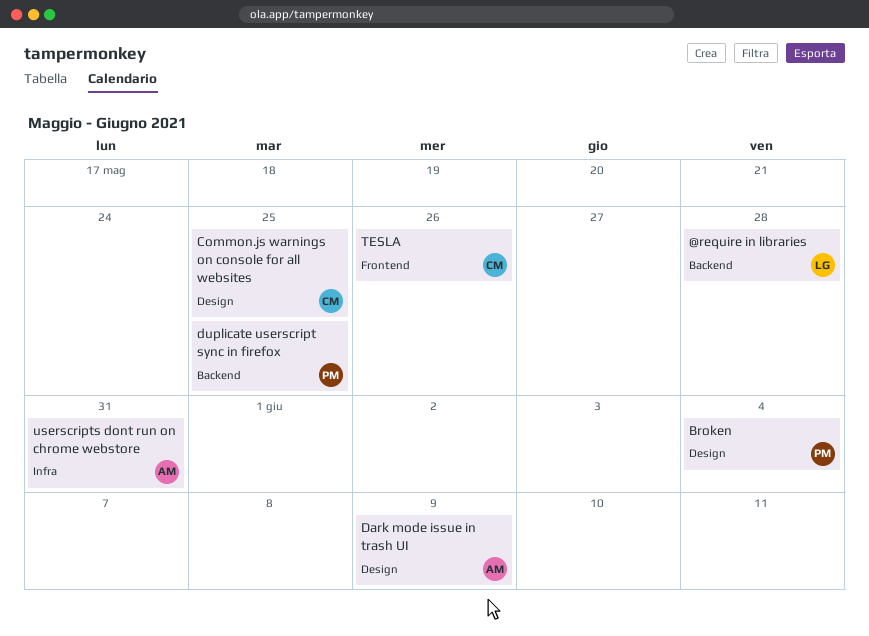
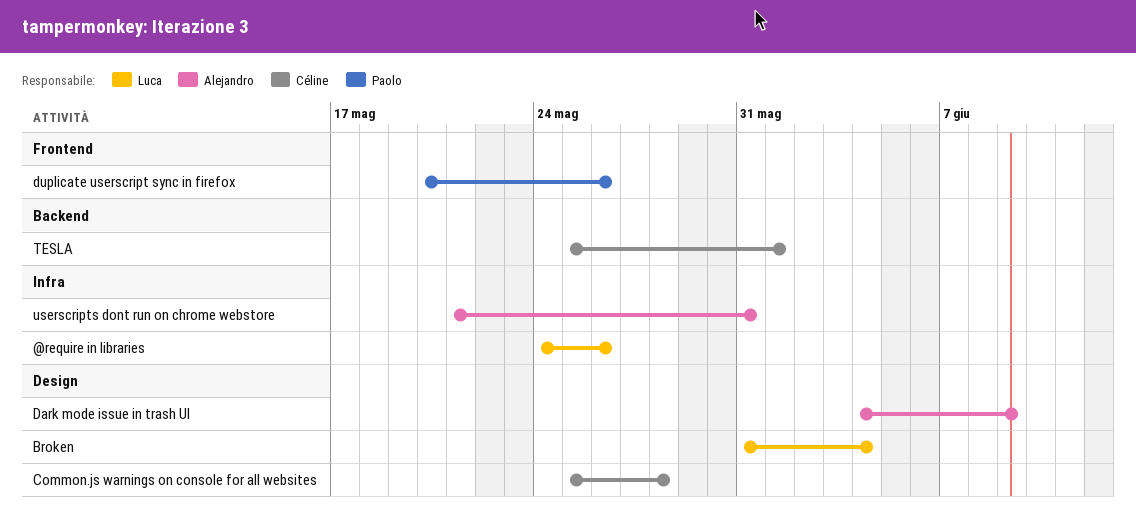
@require in libraries, label: Backend -> Infra
@require in libraries, due: May 28 -> May 26
Broken, owner: Paolo -> Luca
Common.js warnings on console for all websites, due: May 25 -> May 28
duplicate userscript sync in firefox, label: Backend -> Frontend
duplicate userscript sync in firefox, due: May 25 -> May 26
TESLA, label: Frontend -> Backend
TESLA, due: May 26 -> Jun 1

